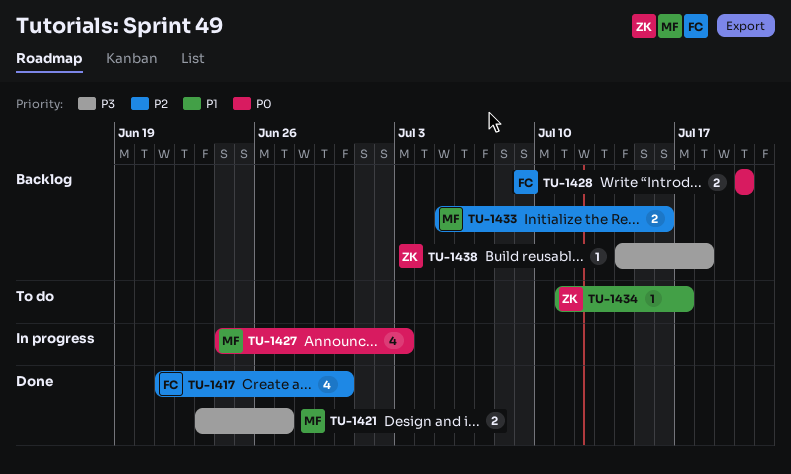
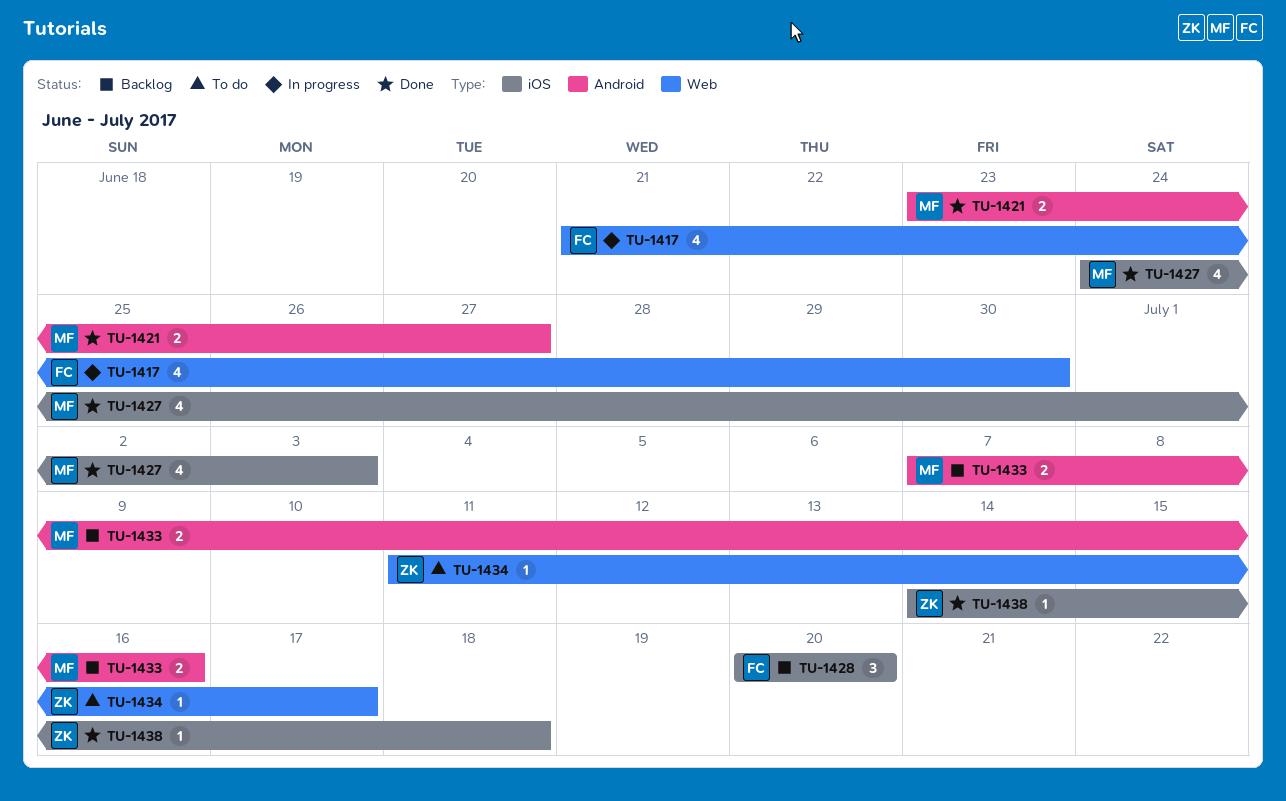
TU-1417, status: Done -> In progress
TU-1427, status: In progress -> Done
TU-1428, estimate: 2 -> 3
TU-1433, start: Jul 5 -> Jul 7
TU-1438, status: Backlog -> Done

